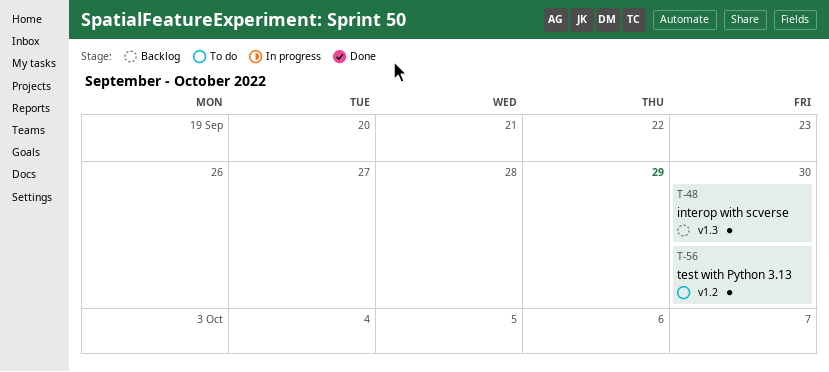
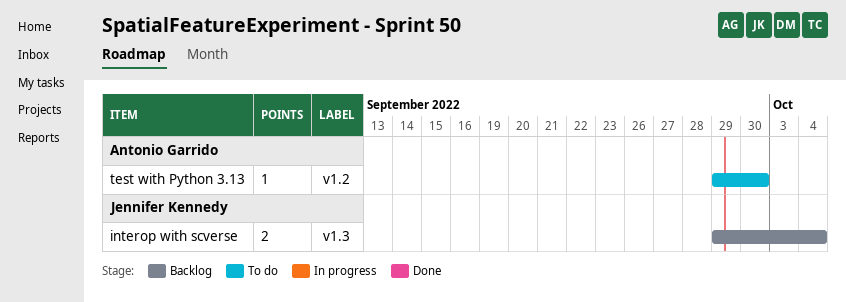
interop with scverse, estimate: 1 -> 2
interop with scverse, due: Sep 30 -> Oct 4

